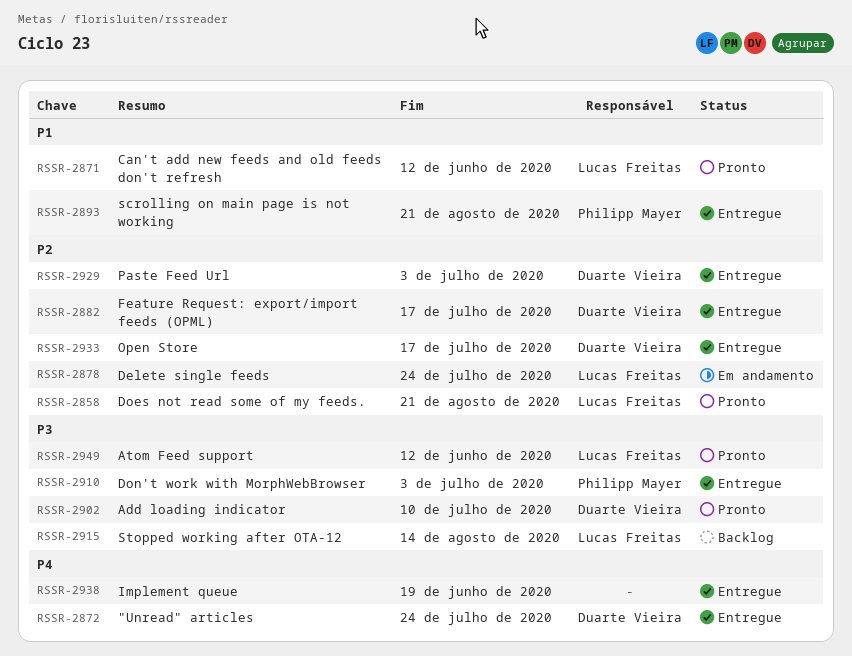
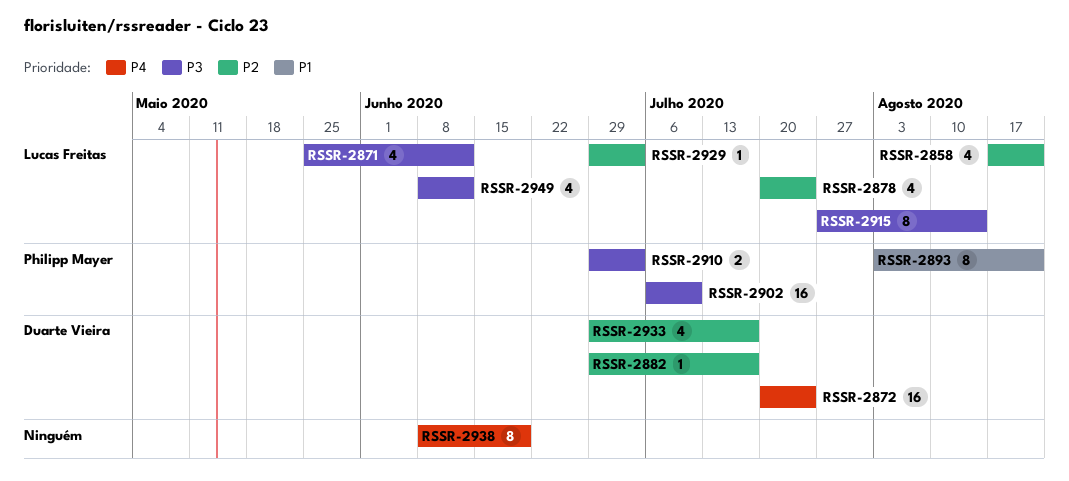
RSSR-2871, priority: P1 -> P3
RSSR-2902, owner: Duarte Vieira -> Philipp Mayer
RSSR-2929, owner: Duarte Vieira -> Lucas Freitas

